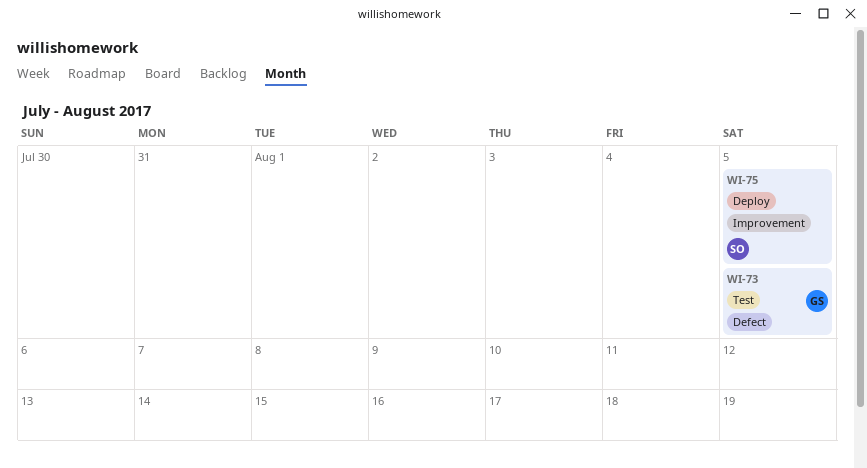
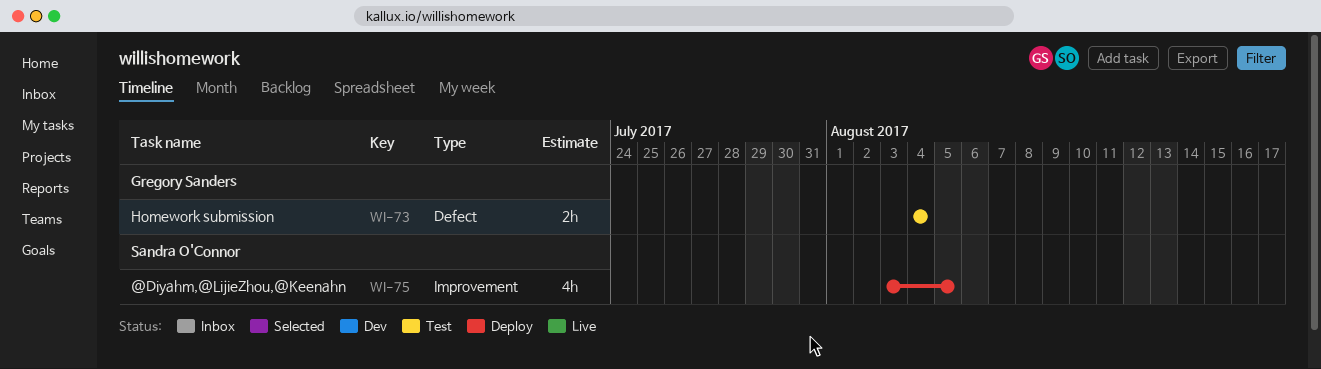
WI-73, due: Aug 5 -> Aug 4

